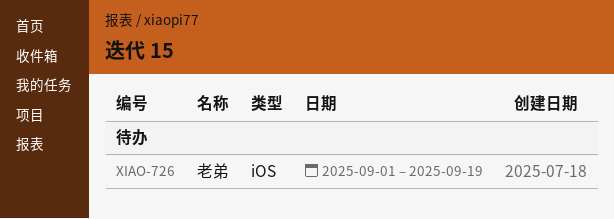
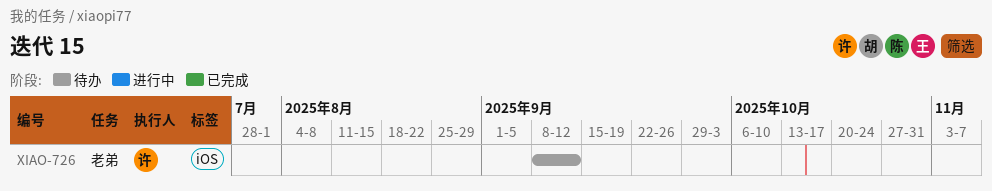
XIAO-726, start: Sep 1 -> Sep 8
XIAO-726, due: Sep 19 -> Sep 12

